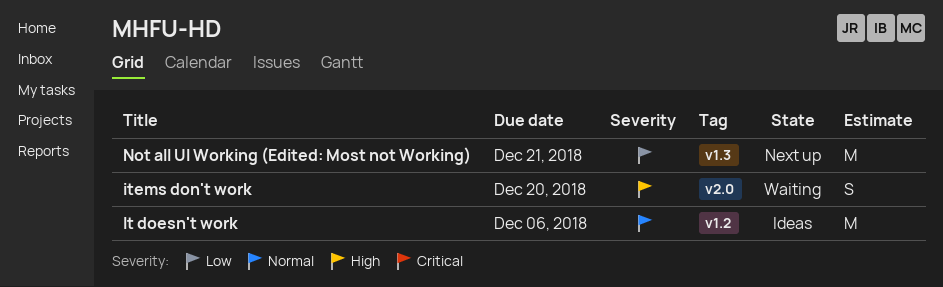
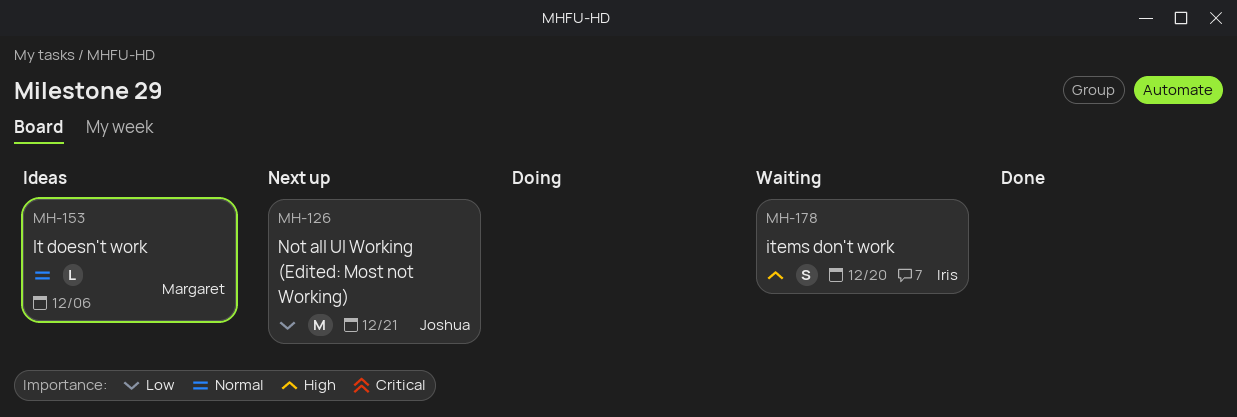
It doesn't work, estimate: M -> L

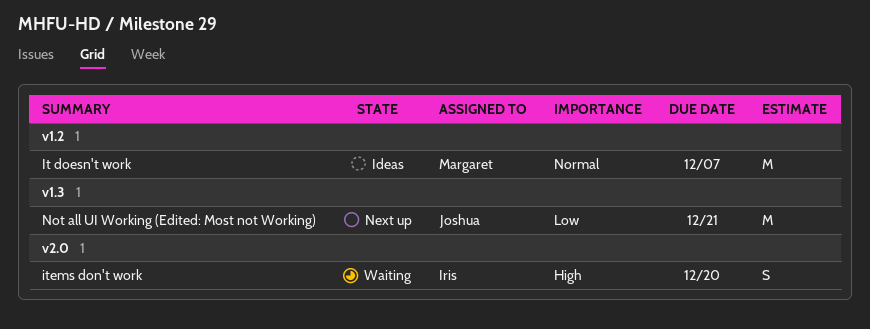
It doesn't work, estimate: L -> M
It doesn't work, due: Dec 6 -> Dec 7

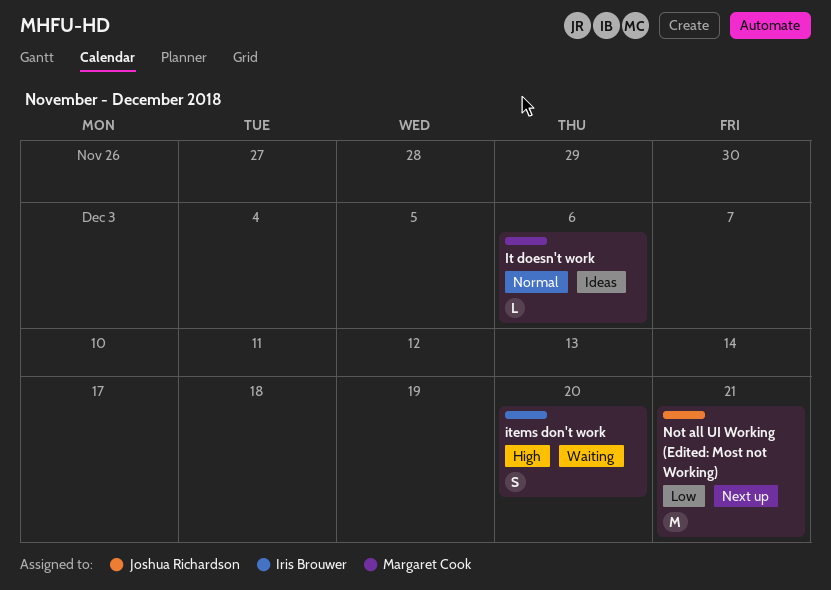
It doesn't work, estimate: M -> L
It doesn't work, due: Dec 7 -> Dec 6

